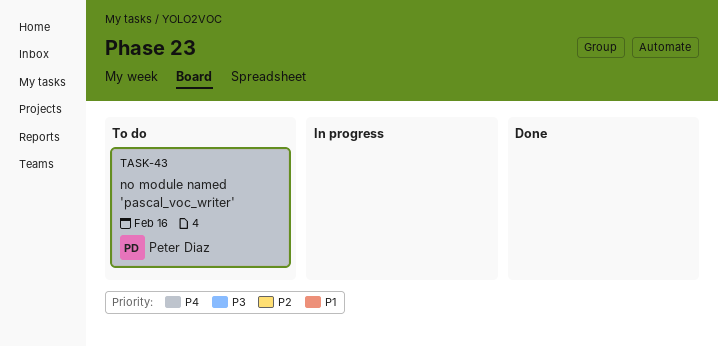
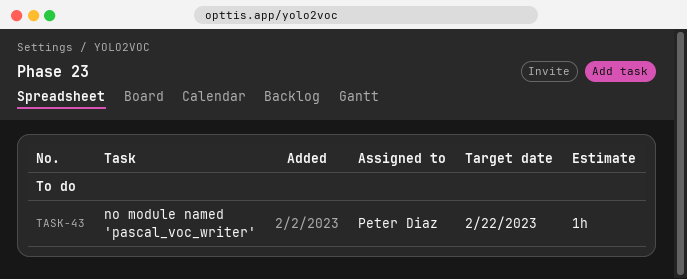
TASK-43, due: Feb 16 -> Feb 22

